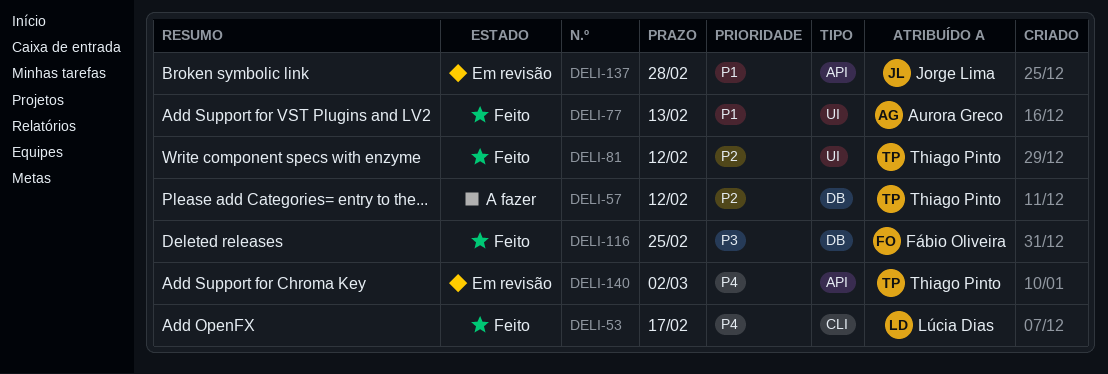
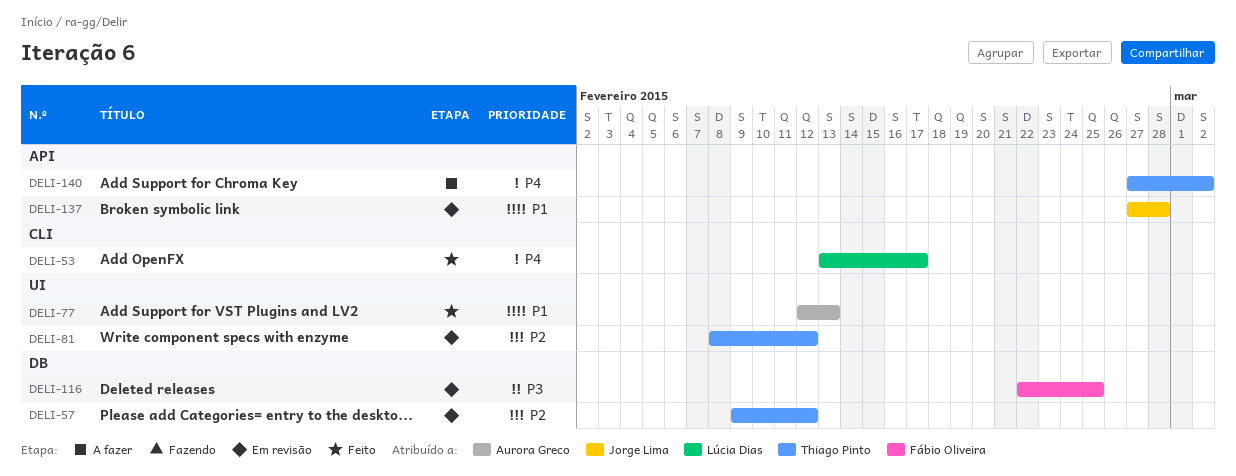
DELI-57, status: A fazer -> Em revisão
DELI-81, status: Feito -> Em revisão
DELI-116, status: Feito -> Em revisão
DELI-140, status: Em revisão -> A fazer

